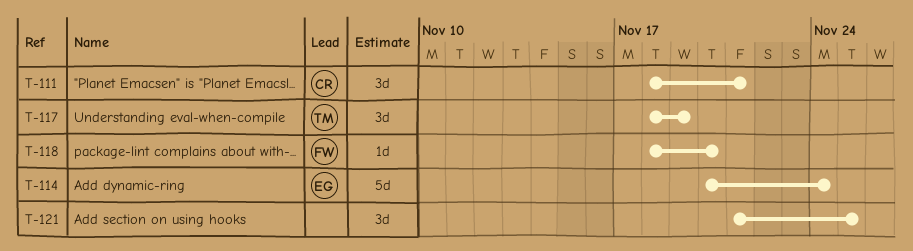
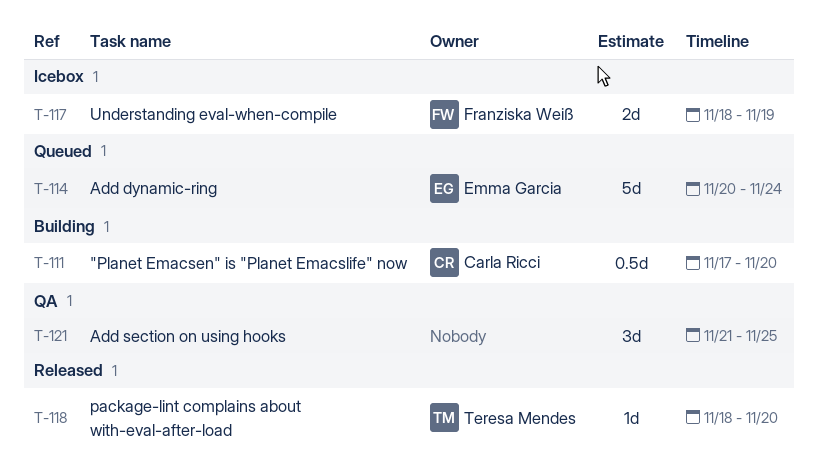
T-111, estimate: 3d -> 0.5d
T-111, start: Nov 18 -> Nov 17
T-111, due: Nov 21 -> Nov 20
T-117, owner: Teresa Mendes -> Franziska Weiß
T-117, estimate: 3d -> 2d
T-118, owner: Franziska Weiß -> Teresa Mendes

